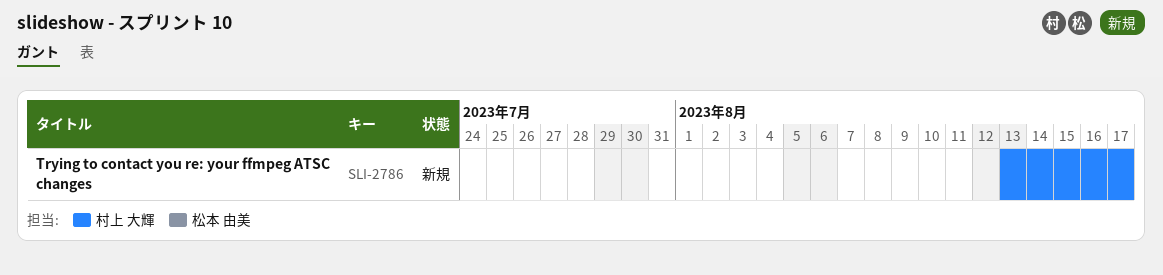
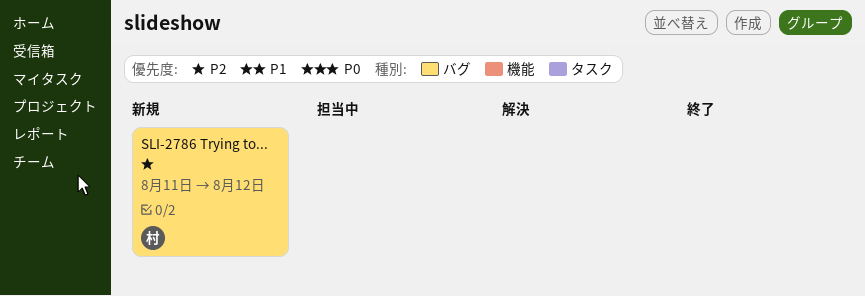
SLI-2786, start: Aug 13 -> Aug 11
SLI-2786, due: Aug 17 -> Aug 12

